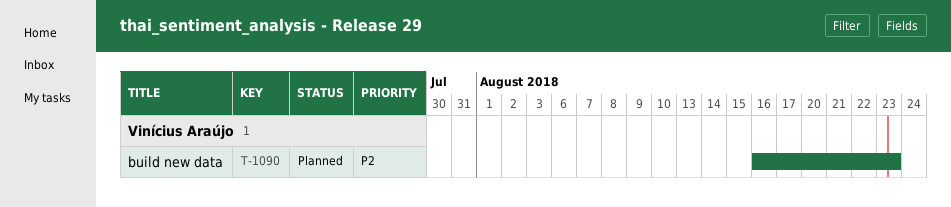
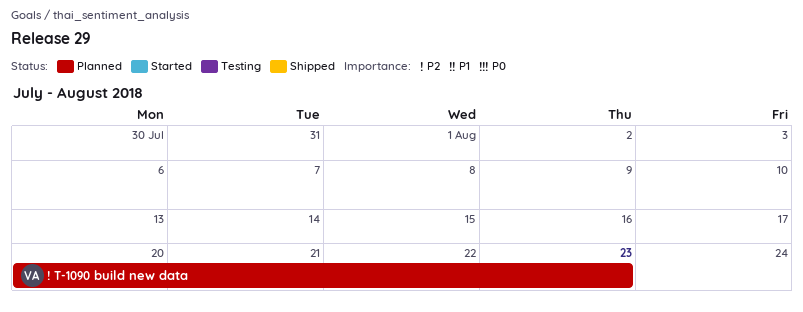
T-1090, start: Aug 16 -> Aug 20

